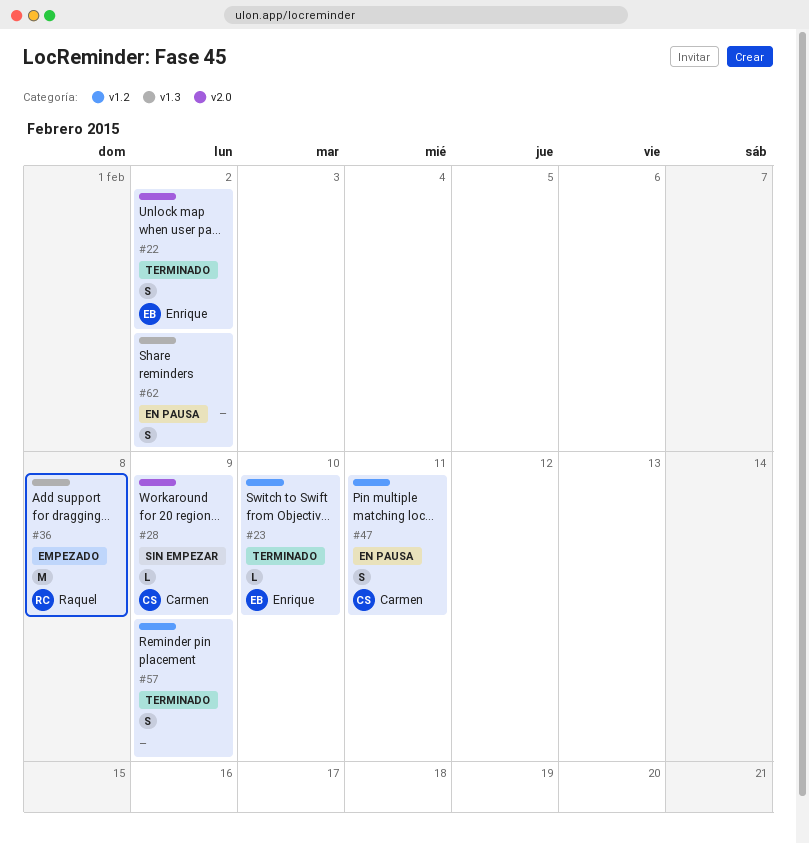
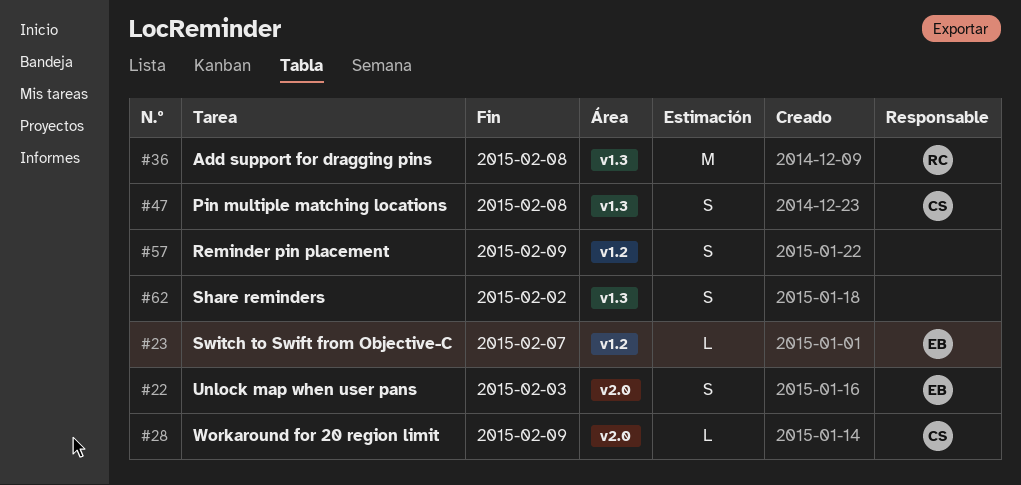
#22, due: Feb 2 -> Feb 3
#23, due: Feb 10 -> Feb 7
#47, label: v1.2 -> v1.3
#47, due: Feb 11 -> Feb 8

